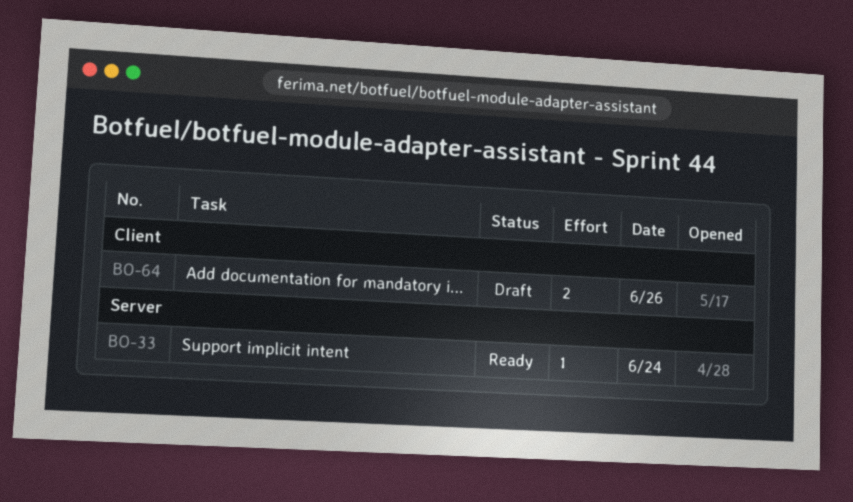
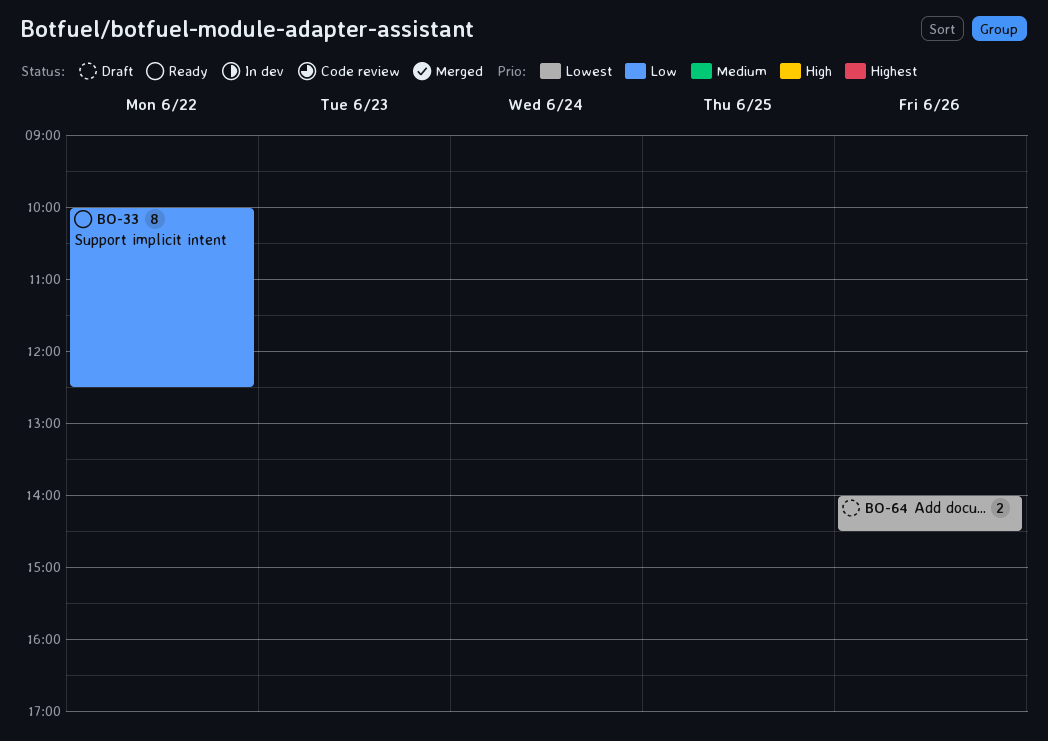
BO-33, estimate: 1 -> 8
BO-33, day: Jun 24 -> Jun 22

